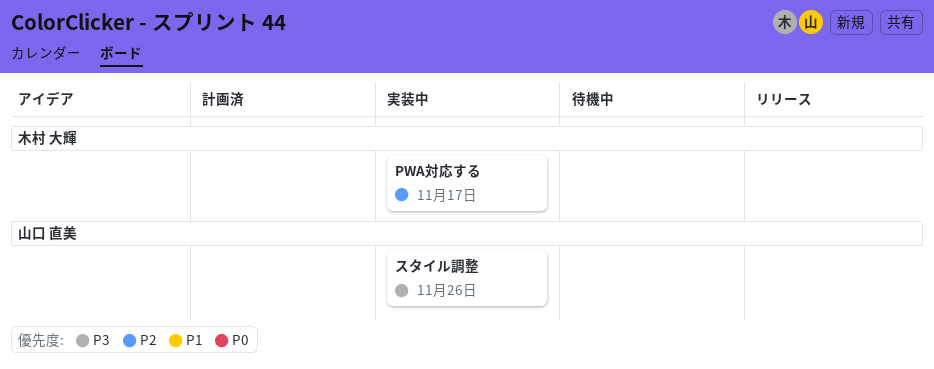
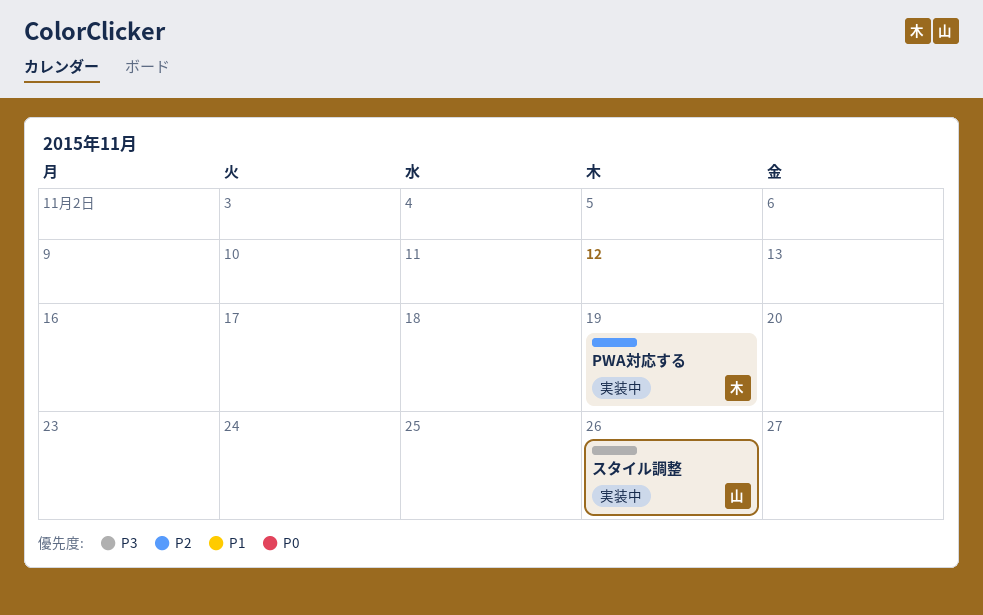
PWA対応する, due: Nov 17 -> Nov 19

